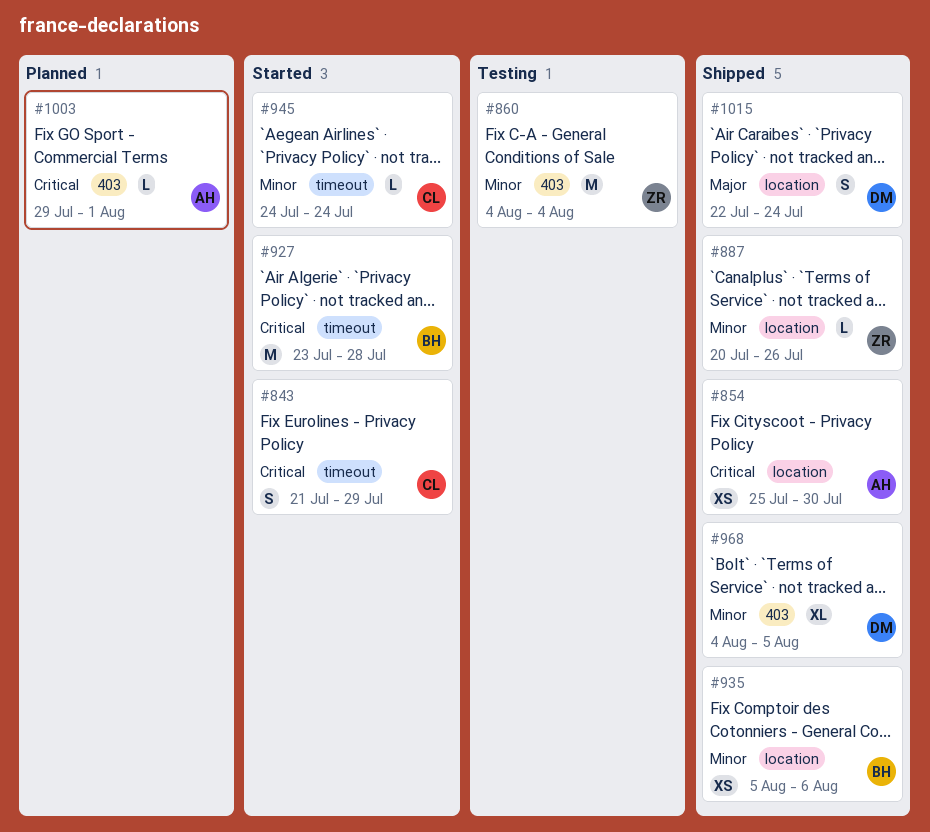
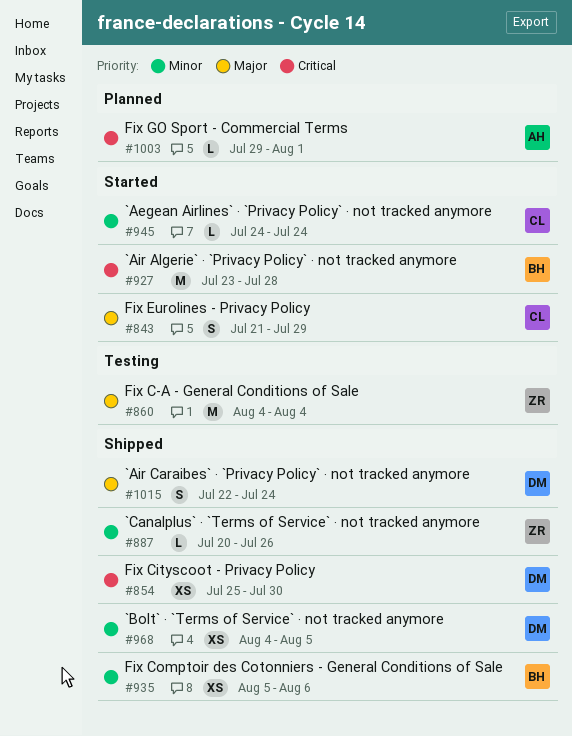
#843, priority: Critical -> Major
#854, owner: AH -> DM
#860, priority: Minor -> Major
#968, estimate: XL -> XS

